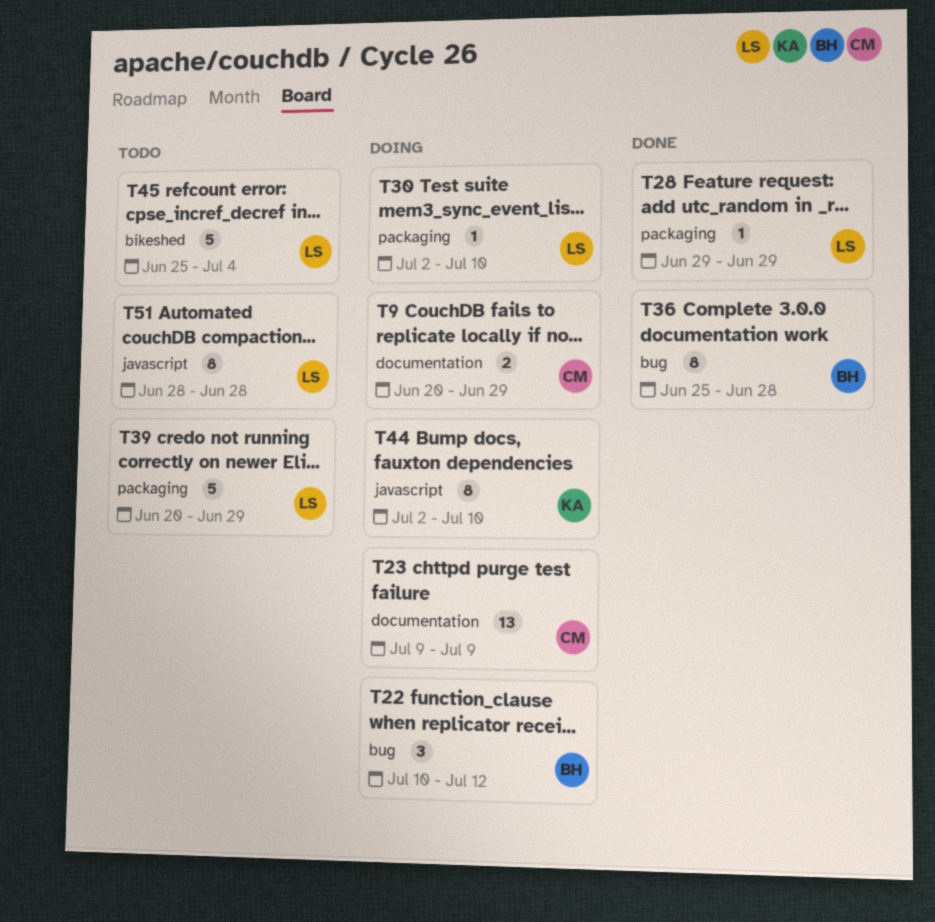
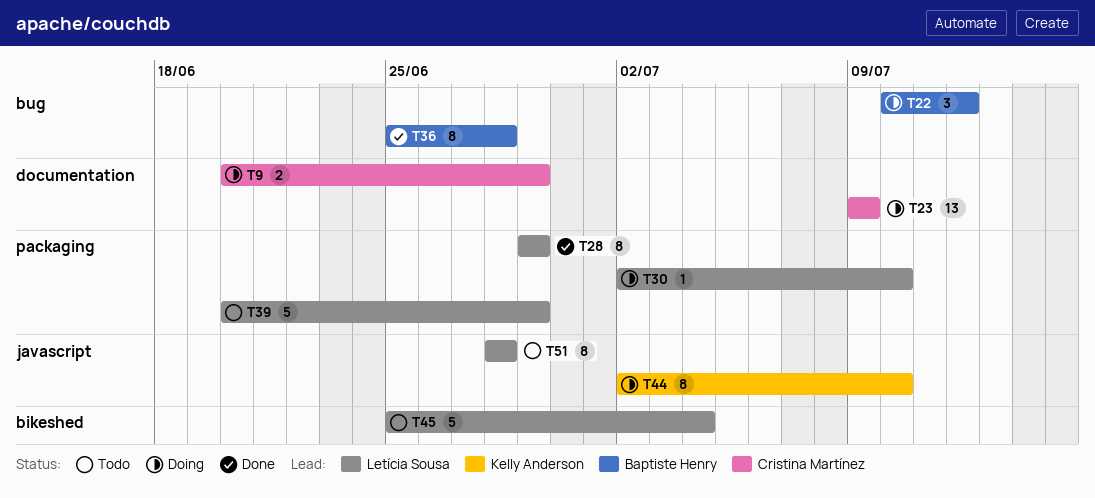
T28, estimate: 1 -> 8

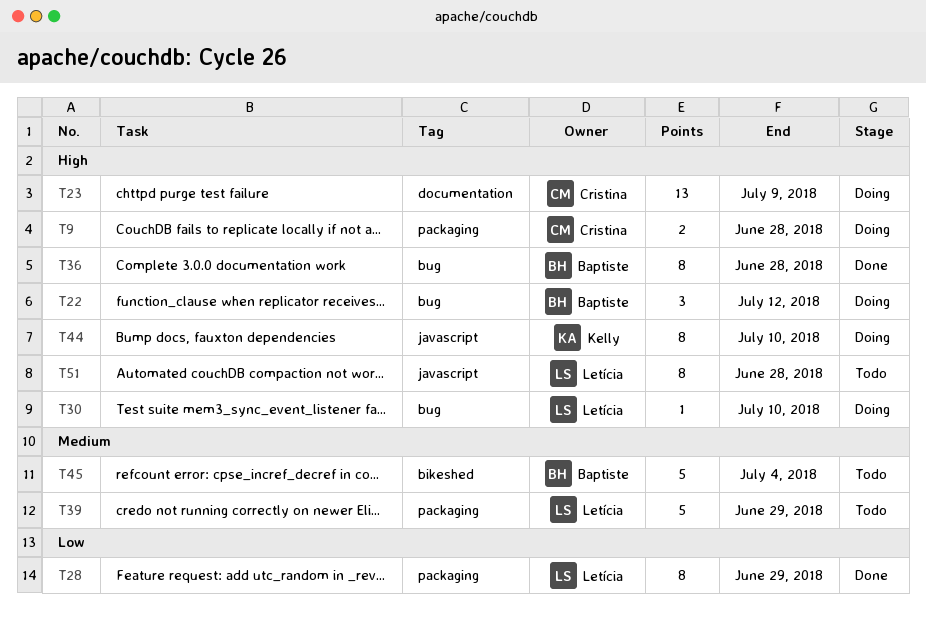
T9, label: documentation -> packaging
T9, due: Jun 29 -> Jun 28
T30, label: packaging -> bug
T45, owner: Letícia Sousa -> Baptiste Henry

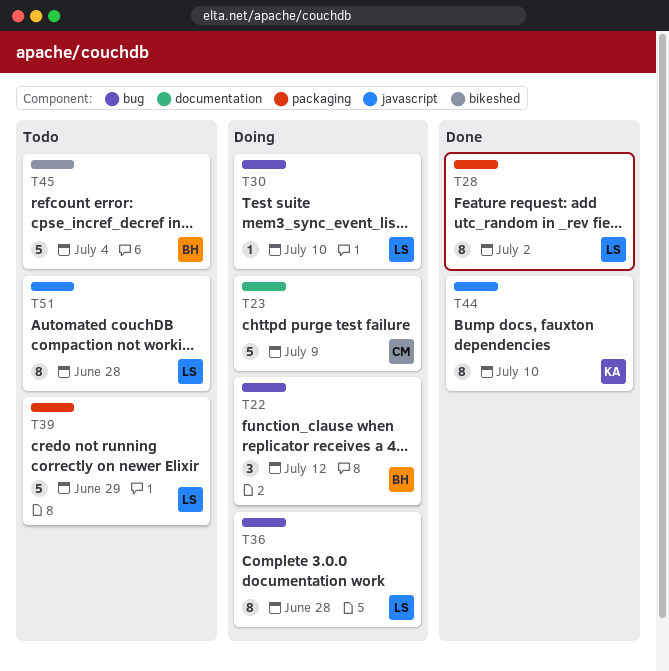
T9: present -> none
T23, estimate: 13 -> 5
T28, due: Jun 29 -> Jul 2
T36, status: Done -> Doing
T36, owner: Baptiste -> Letícia
T44, status: Doing -> Done

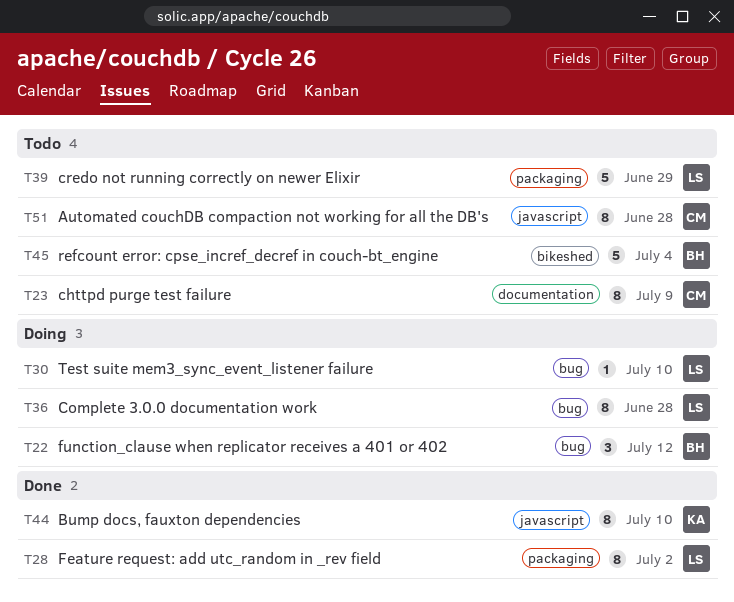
T23, status: Doing -> Todo
T23, estimate: 5 -> 8
T51, owner: LS -> CM

